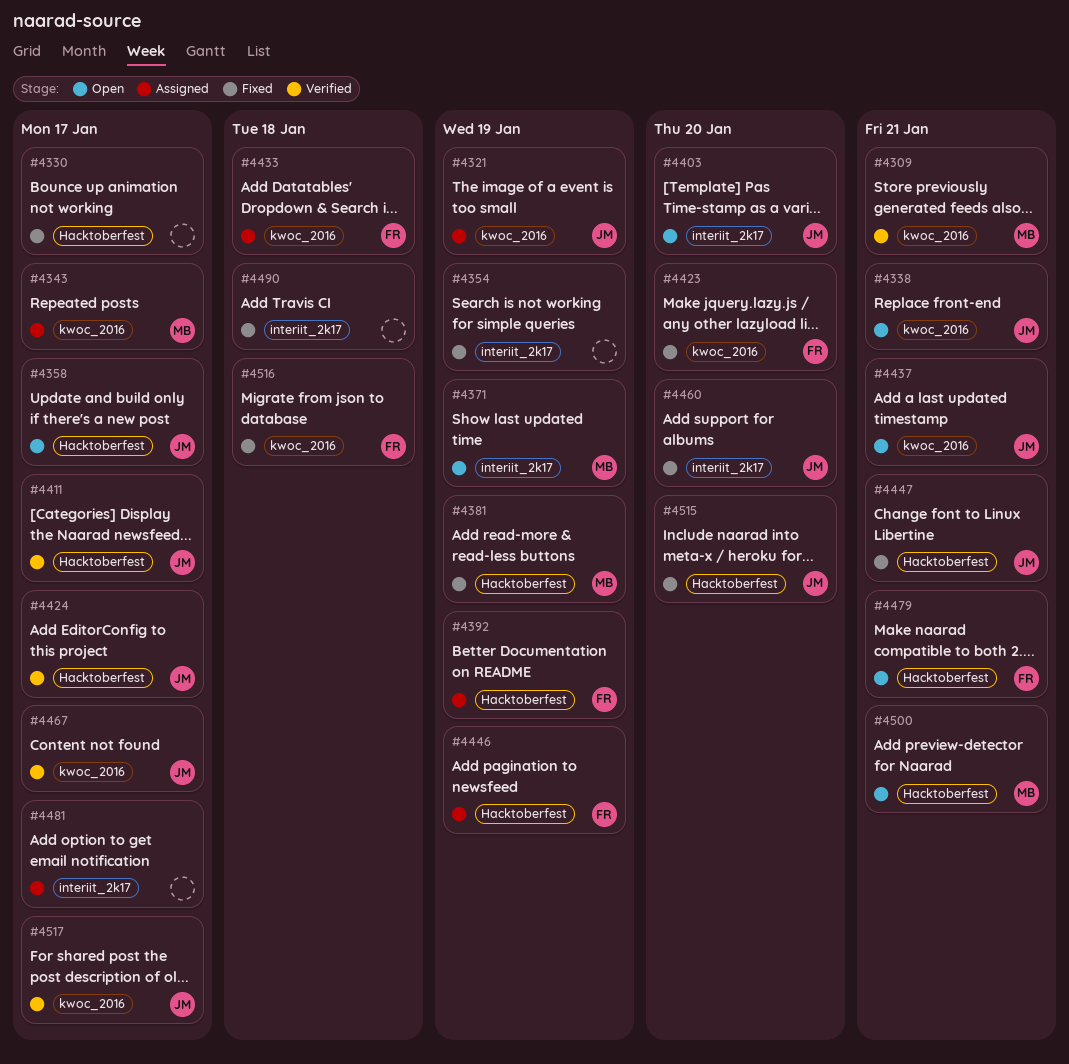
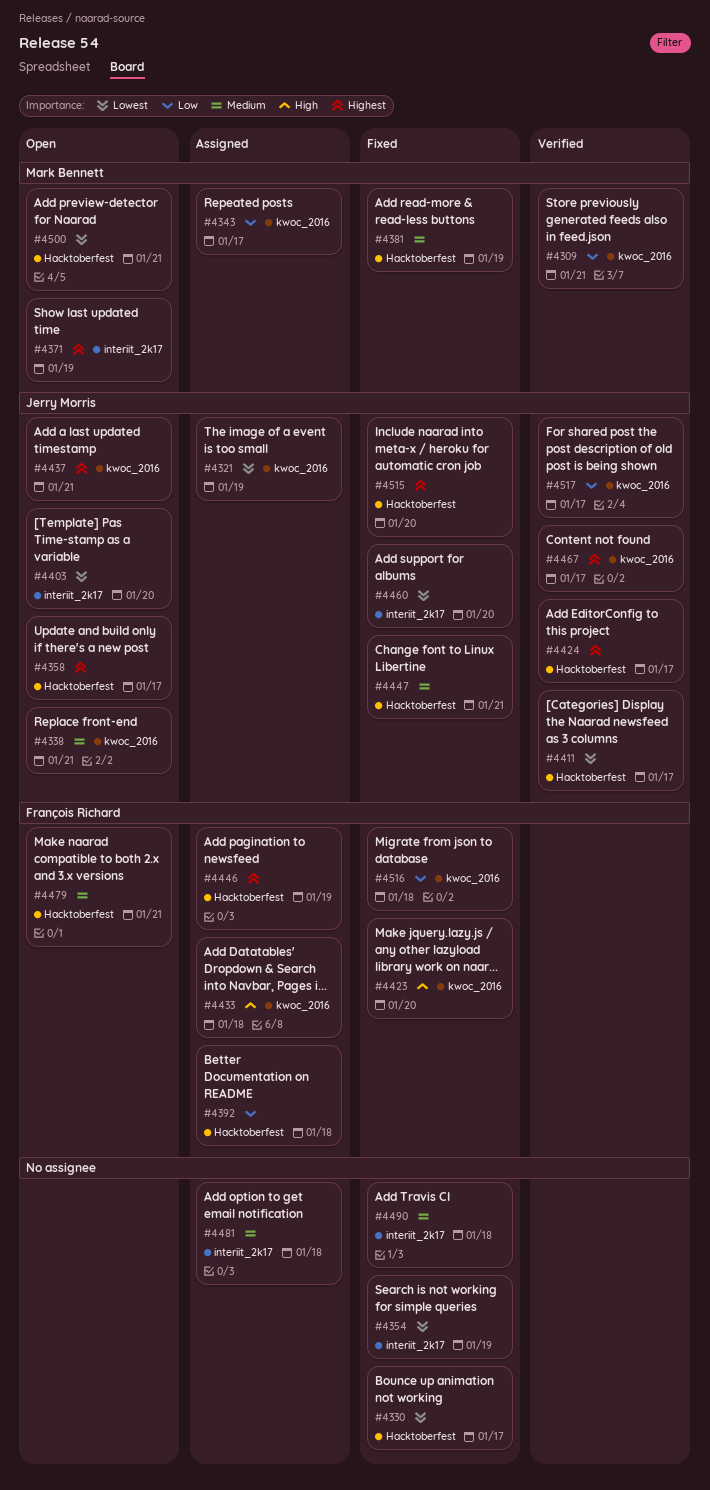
#4392, due: Jan 19 -> Jan 18
#4481, due: Jan 17 -> Jan 18

